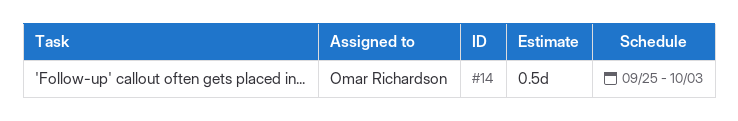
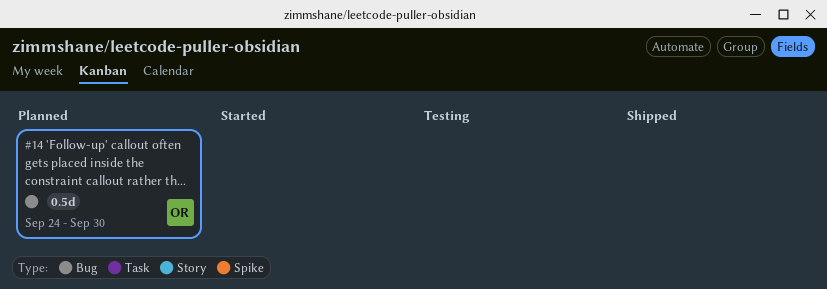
#14, start: Sep 25 -> Sep 24
#14, due: Oct 3 -> Sep 30

